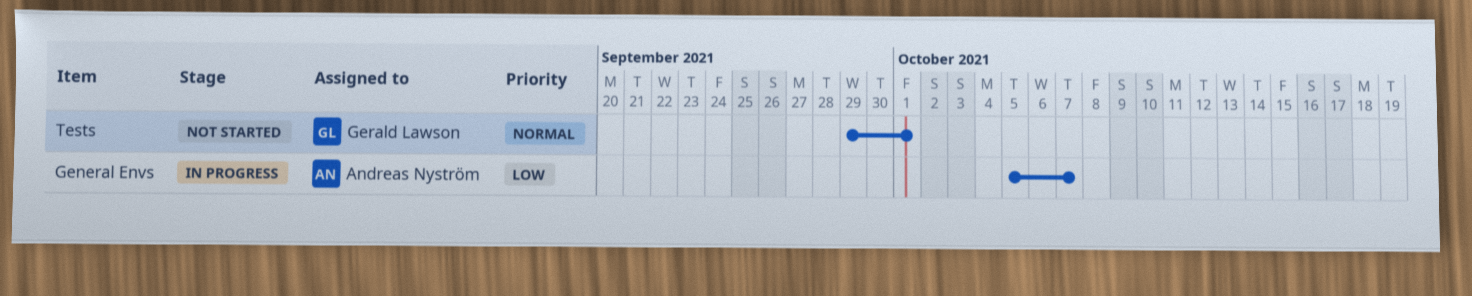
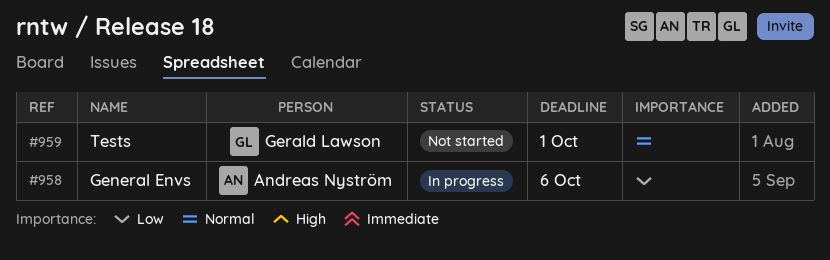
General Envs, due: Oct 7 -> Oct 6

